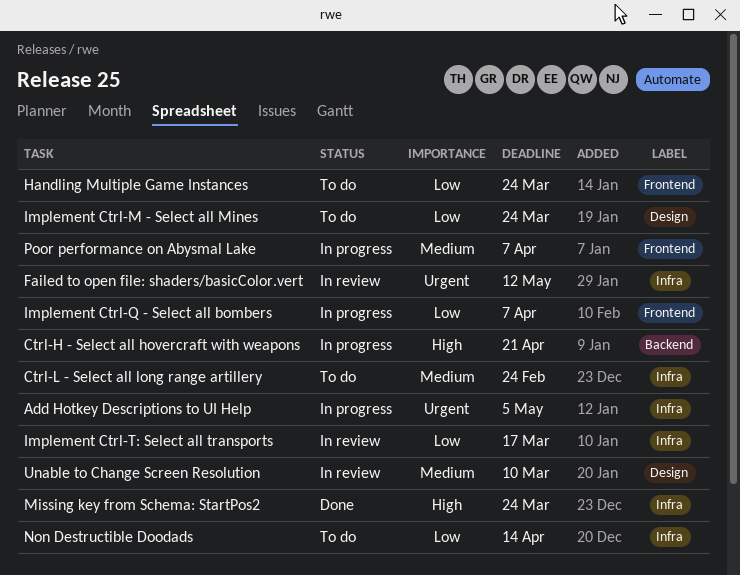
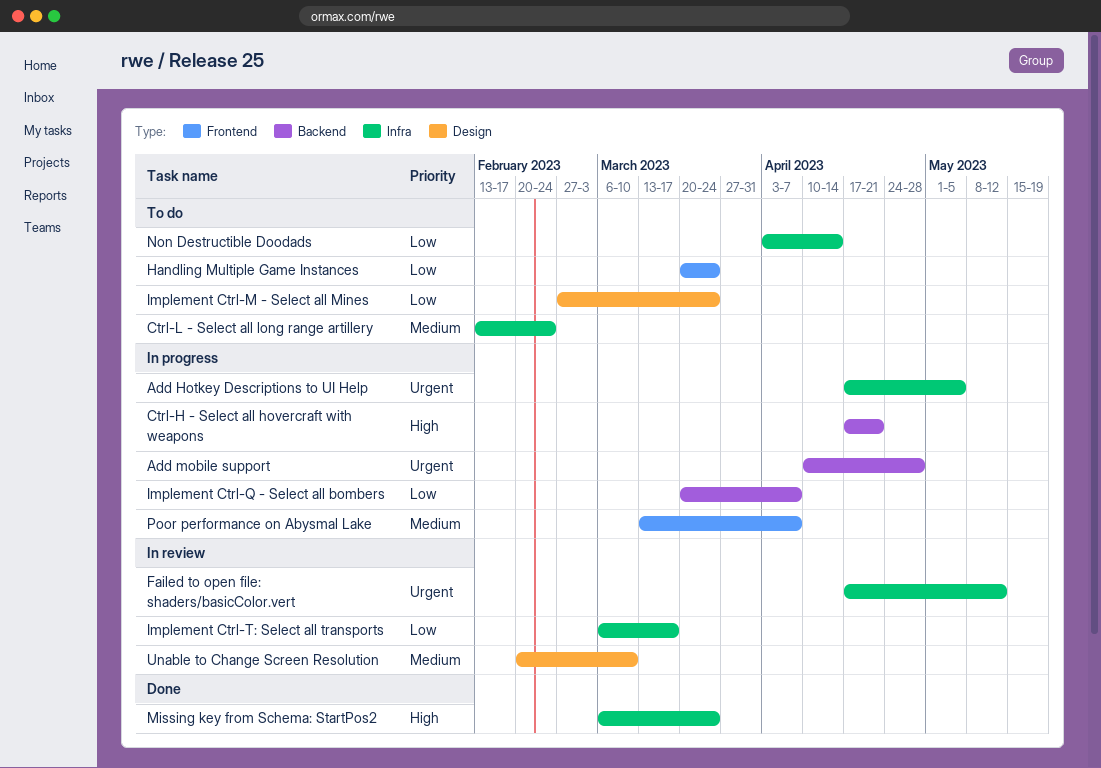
Add mobile support: none -> present
Implement Ctrl-Q - Select all bombers, label: Frontend -> Backend

